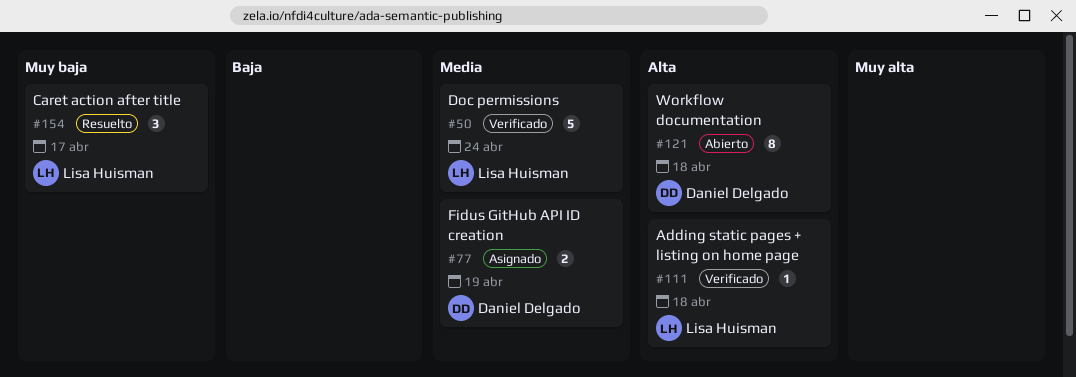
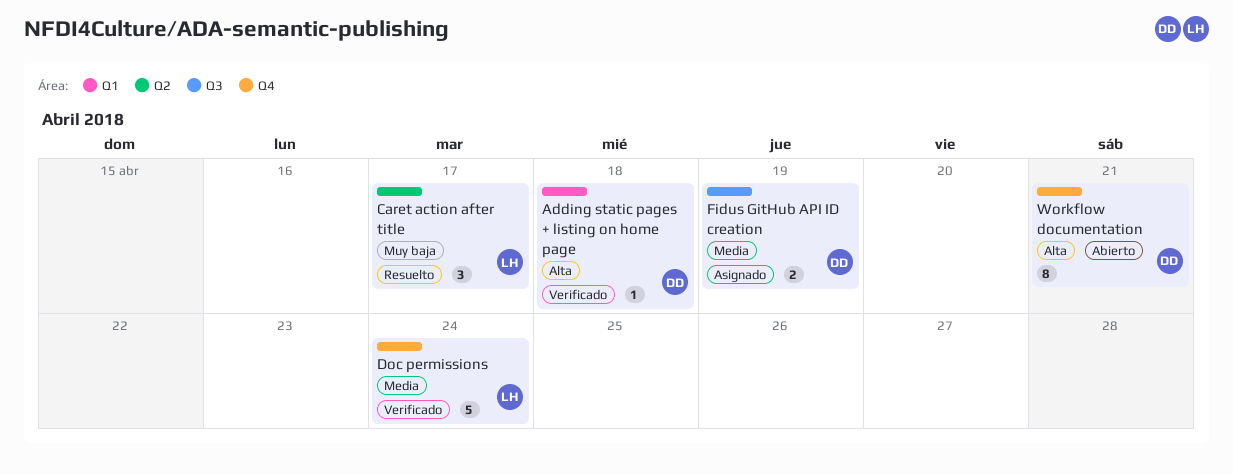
Adding static pages + listing on home page, owner: Lisa Huisman -> Daniel Delgado
Workflow documentation, due: Apr 18 -> Apr 21

